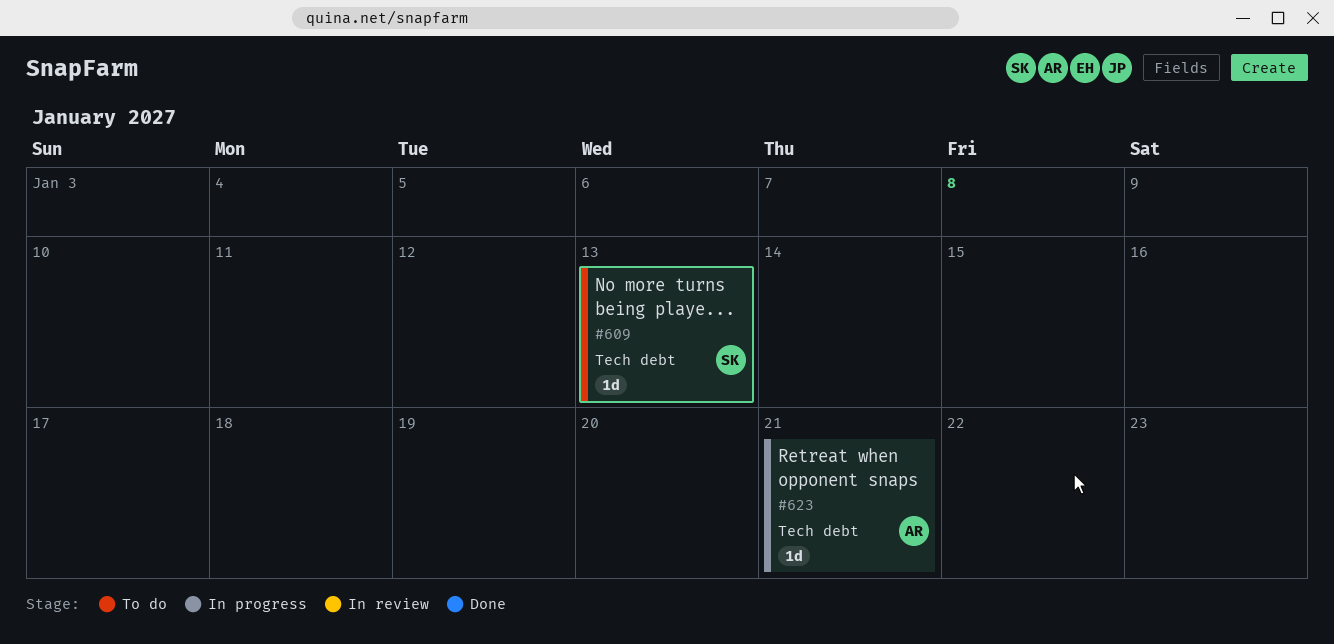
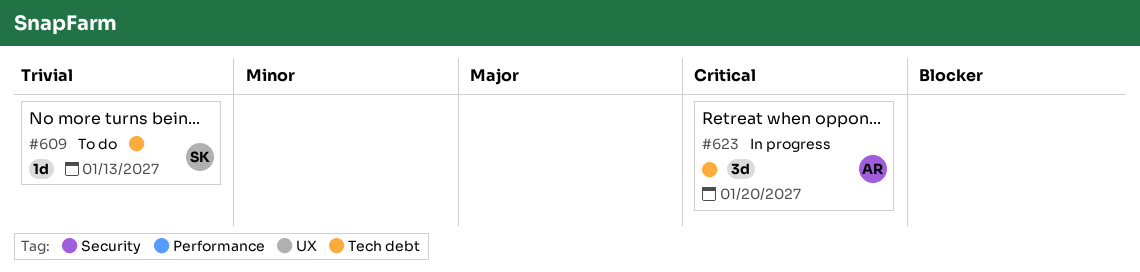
#623, estimate: 1d -> 3d
#623, due: Jan 21 -> Jan 20

